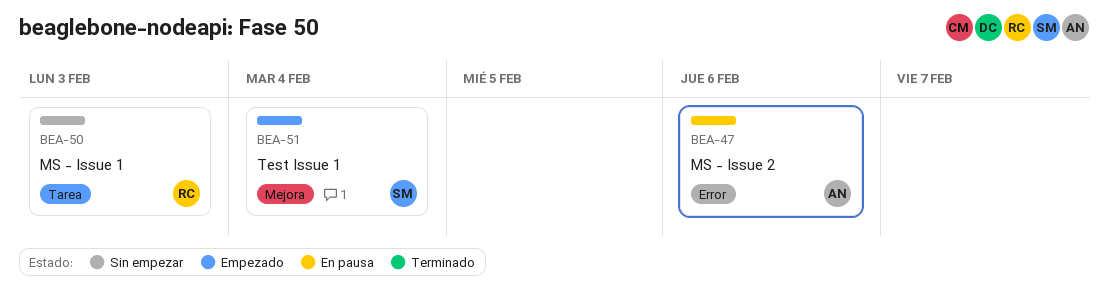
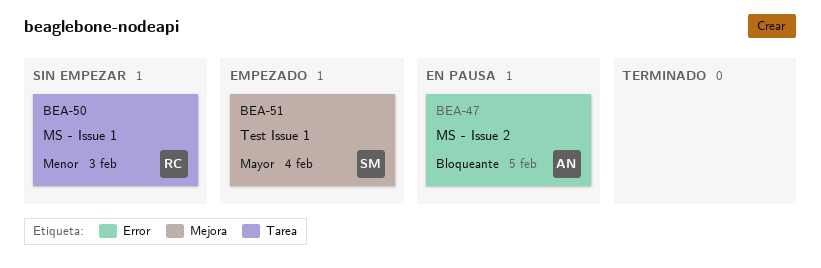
BEA-47, due: Feb 6 -> Feb 5

